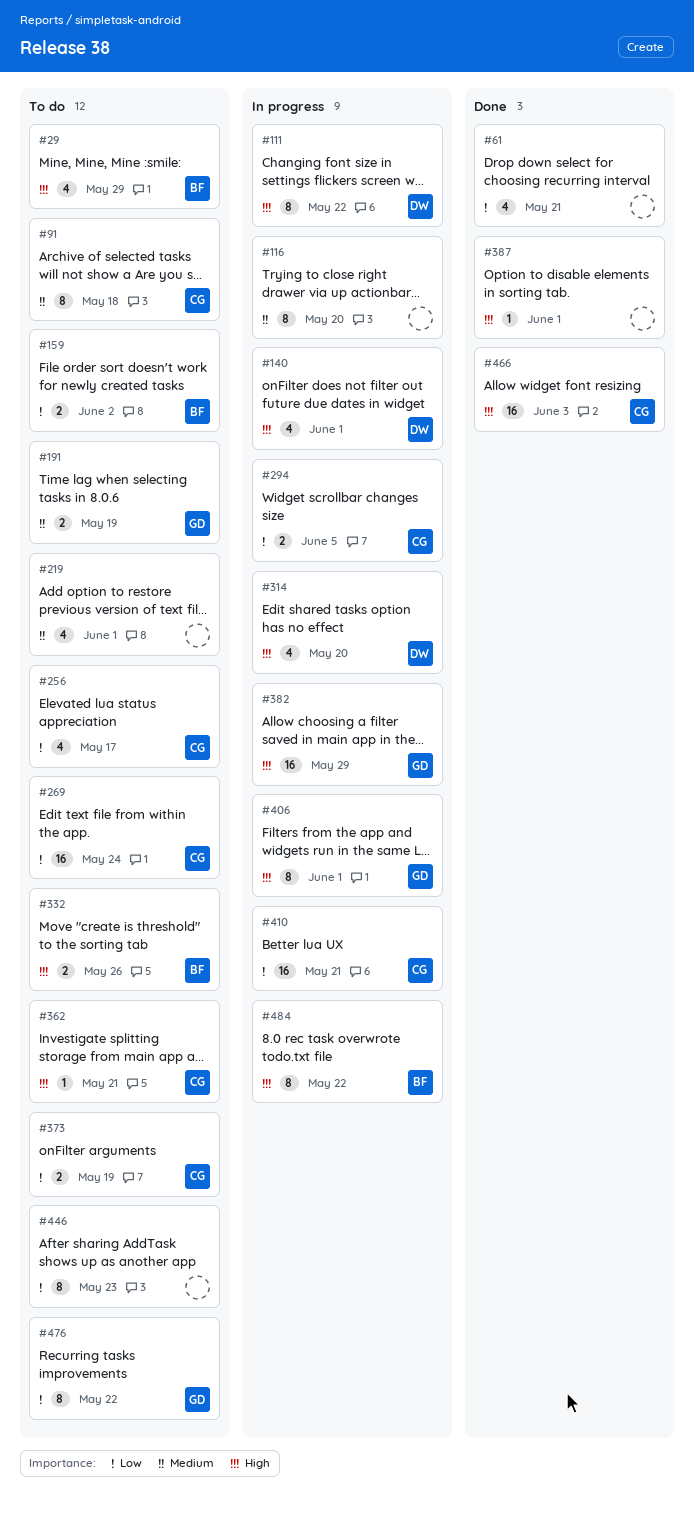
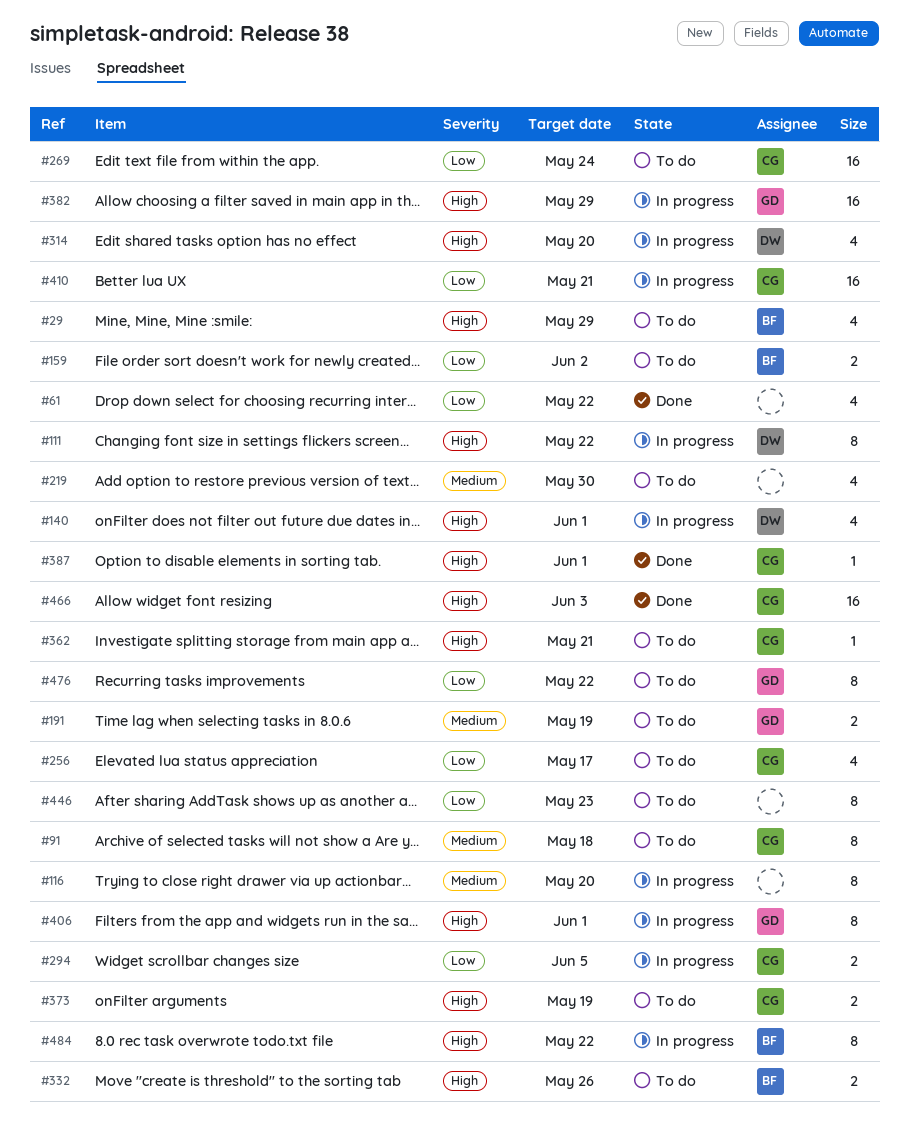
#61, due: May 21 -> May 22
#219, due: Jun 1 -> May 30
#373, priority: Low -> High
#387, owner: none -> CG

